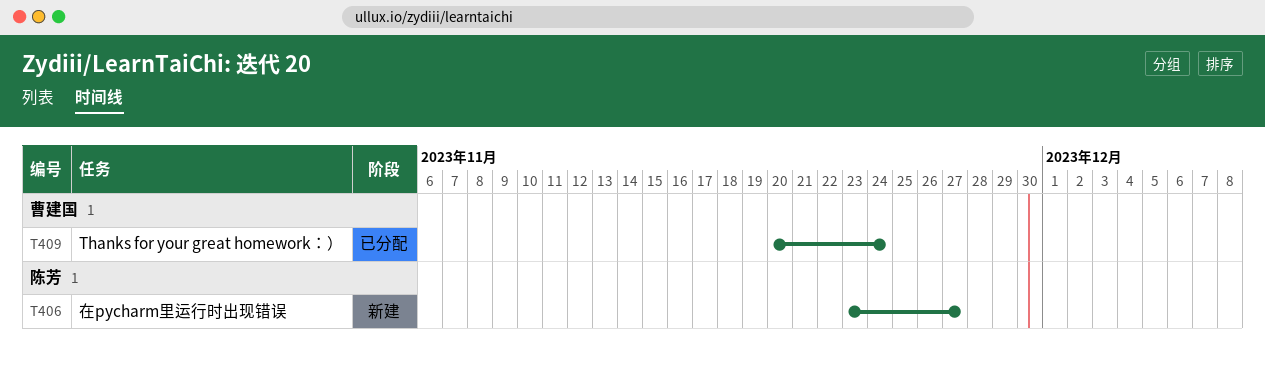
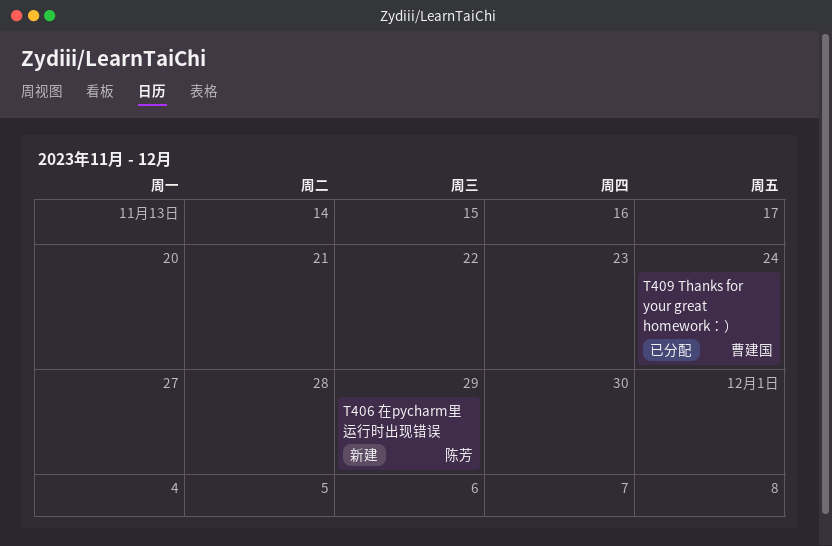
T406, due: Nov 27 -> Nov 29

